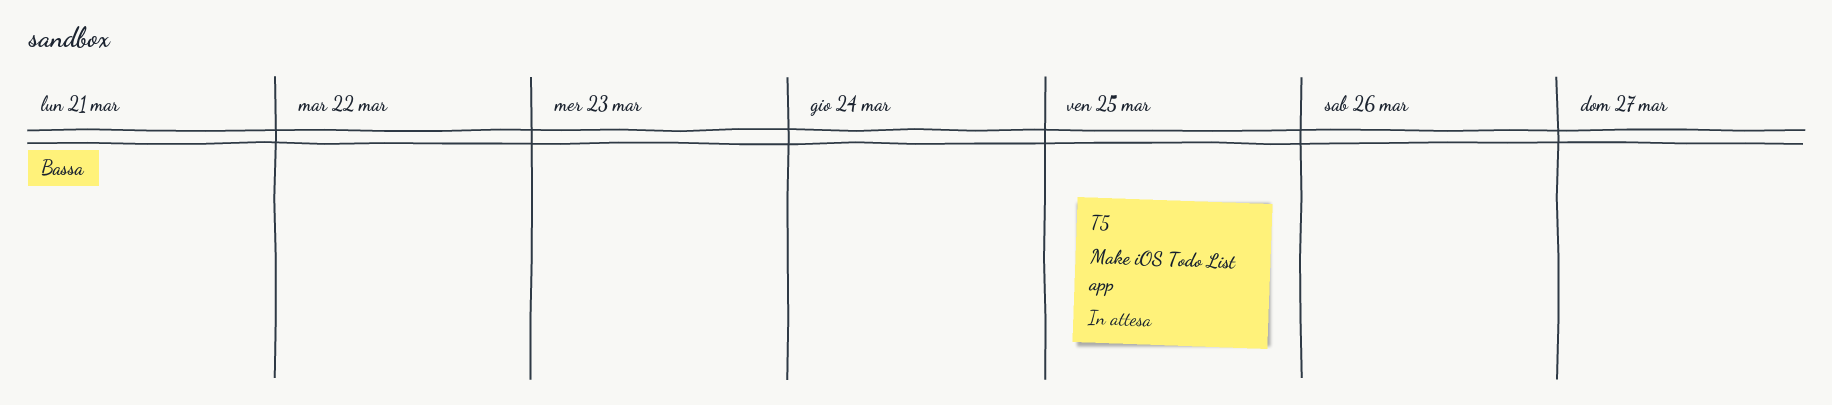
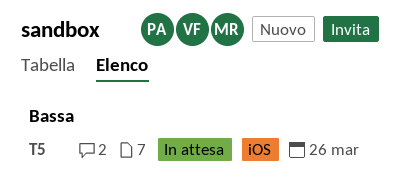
T5, due: Mar 25 -> Mar 26

